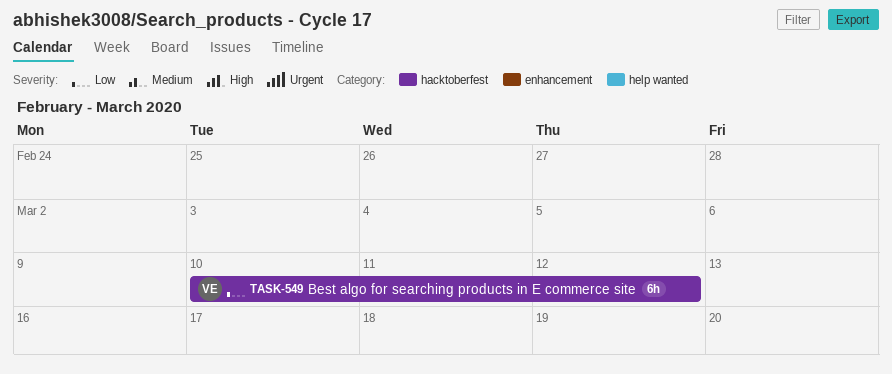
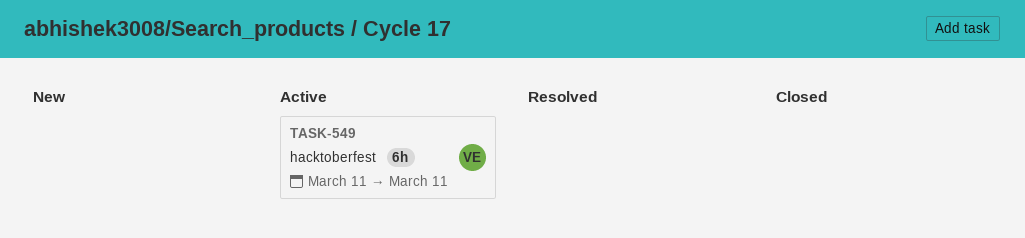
TASK-549, start: Mar 10 -> Mar 11
TASK-549, due: Mar 12 -> Mar 11

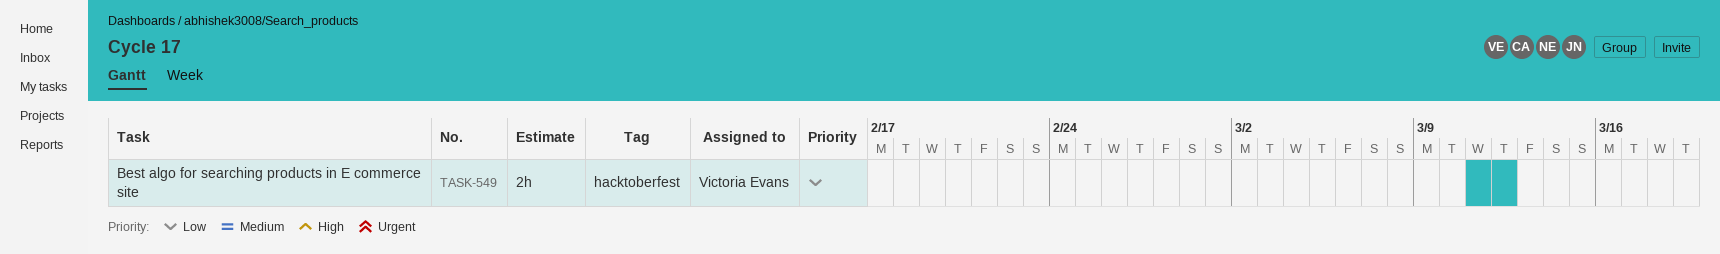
TASK-549, estimate: 6h -> 2h
TASK-549, due: Mar 11 -> Mar 12

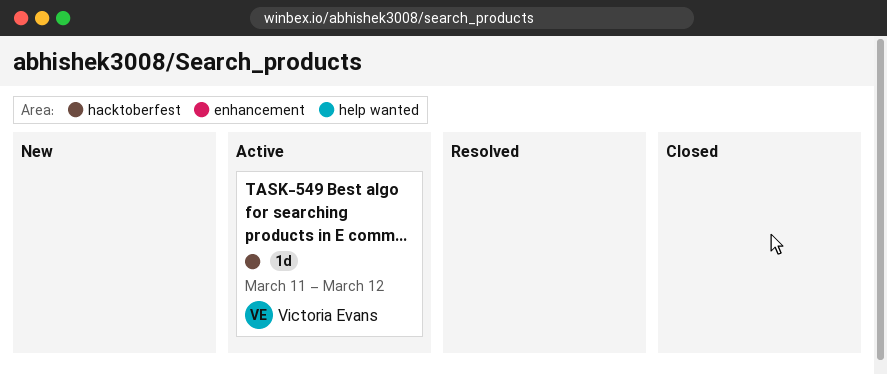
TASK-549, estimate: 2h -> 1d

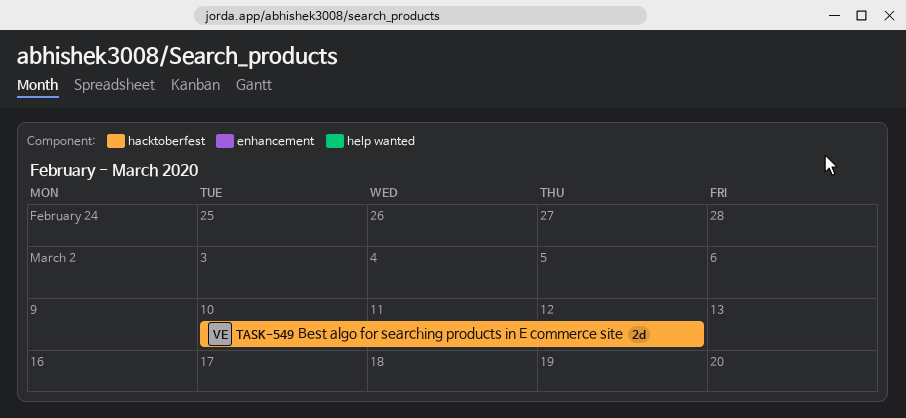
TASK-549, estimate: 1d -> 2d
TASK-549, start: Mar 11 -> Mar 10

